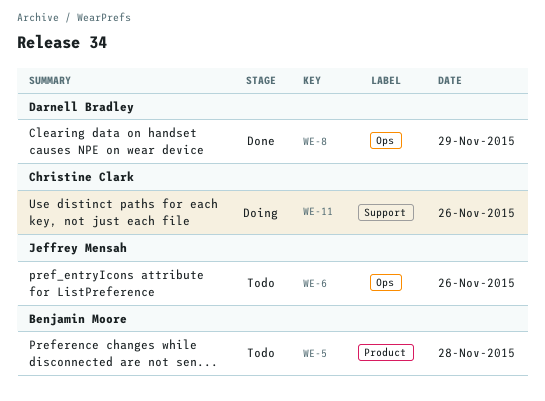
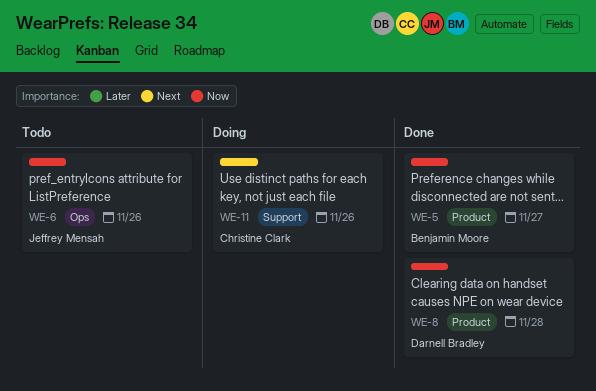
WE-5, status: Todo -> Done
WE-5, day: Nov 28 -> Nov 27
WE-8, label: Ops -> Product
WE-8, day: Nov 29 -> Nov 28

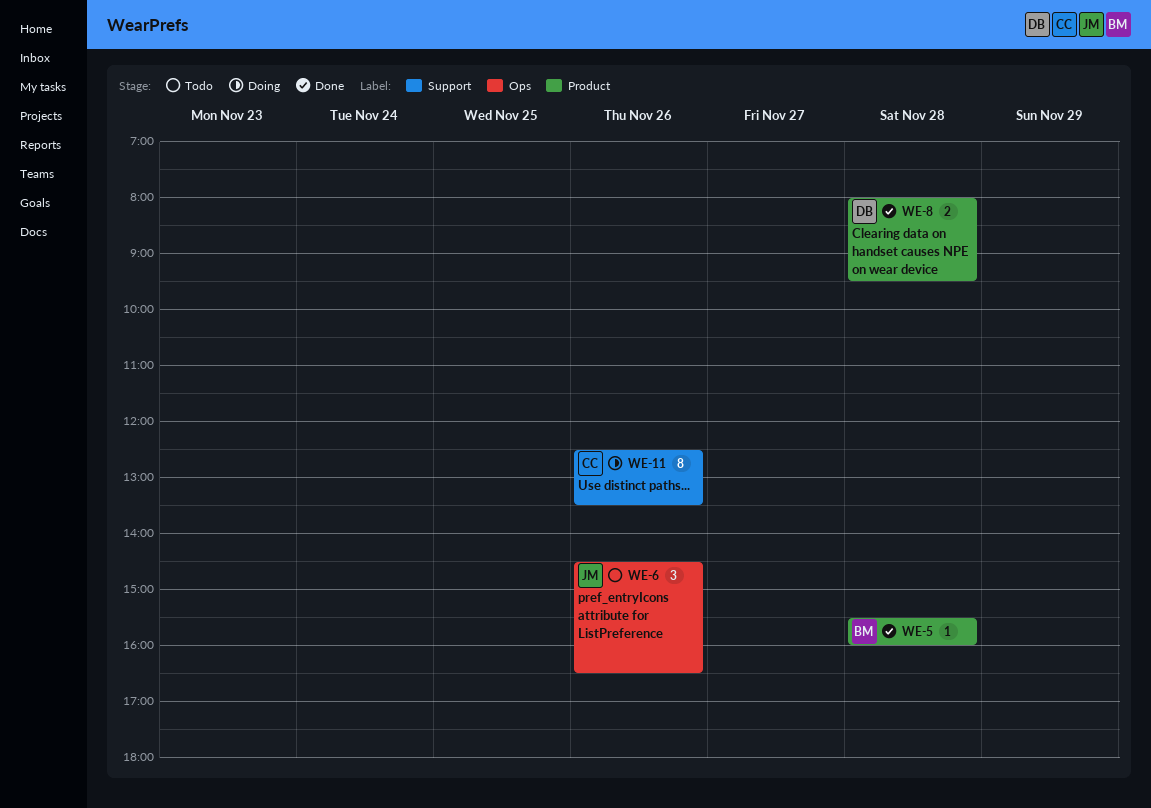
WE-5, day: Nov 27 -> Nov 28

